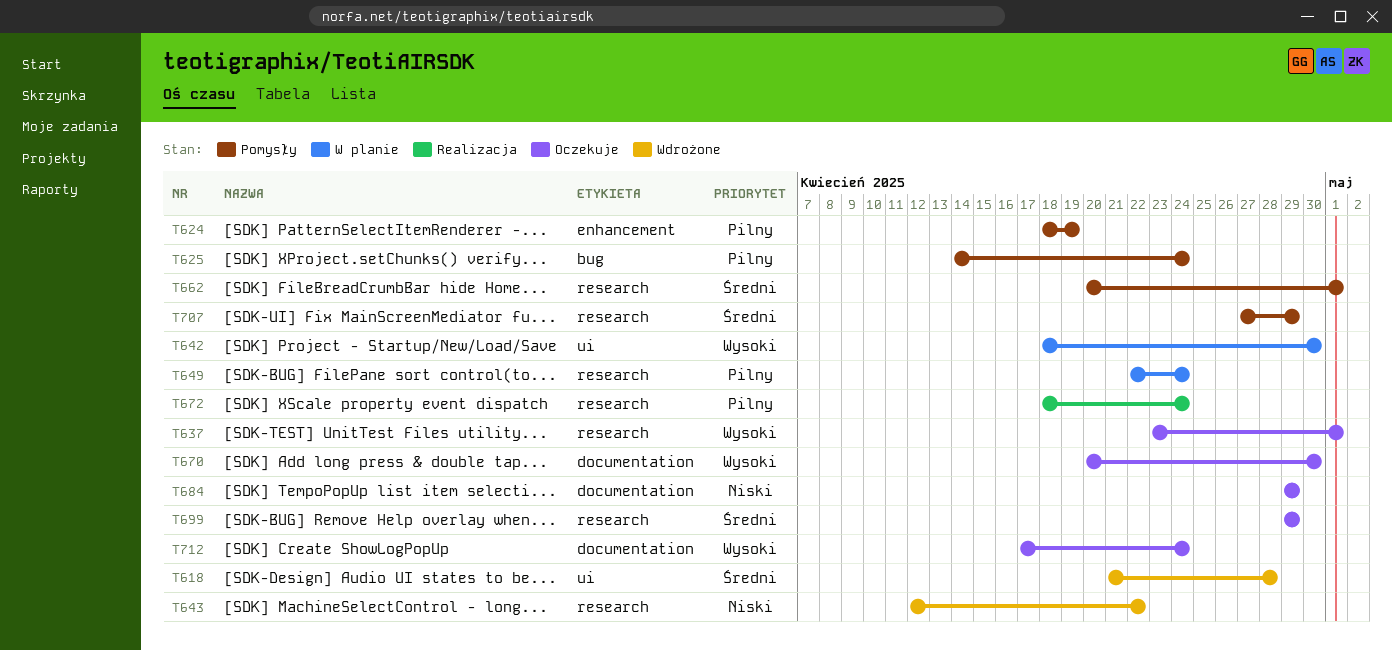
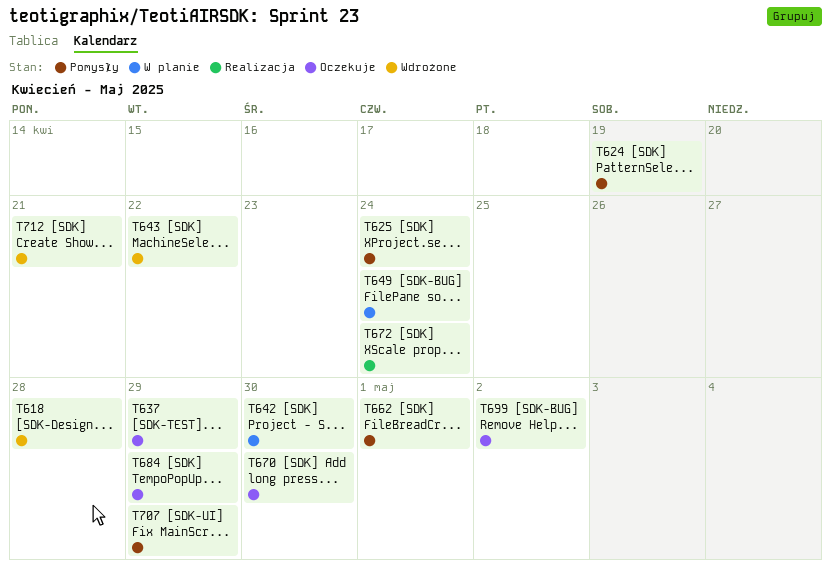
T637, due: May 1 -> Apr 29
T699, due: Apr 29 -> May 2
T712, status: Oczekuje -> Wdrożone
T712, due: Apr 24 -> Apr 21

